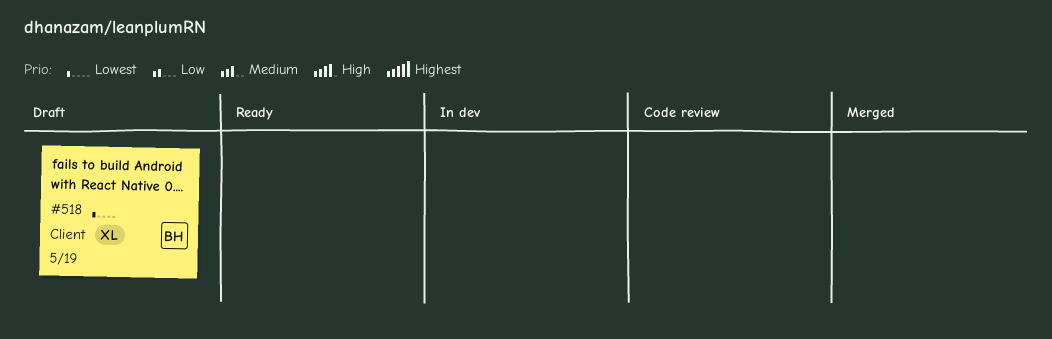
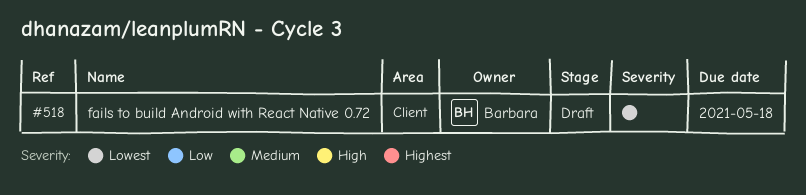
#518, due: May 19 -> May 18

